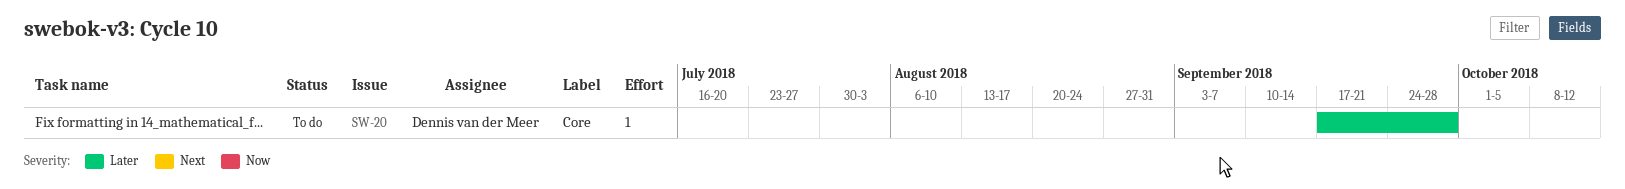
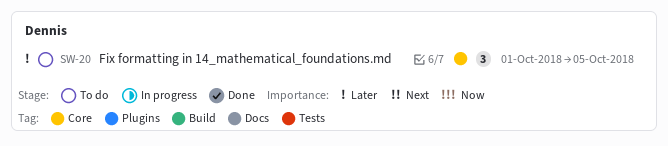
SW-20, estimate: 1 -> 3
SW-20, start: Sep 17 -> Oct 1
SW-20, due: Sep 28 -> Oct 5

